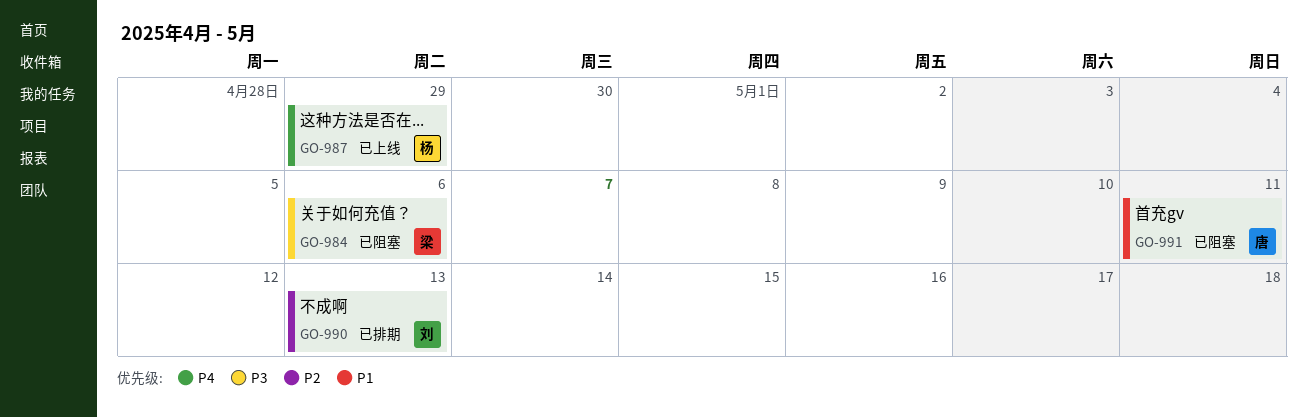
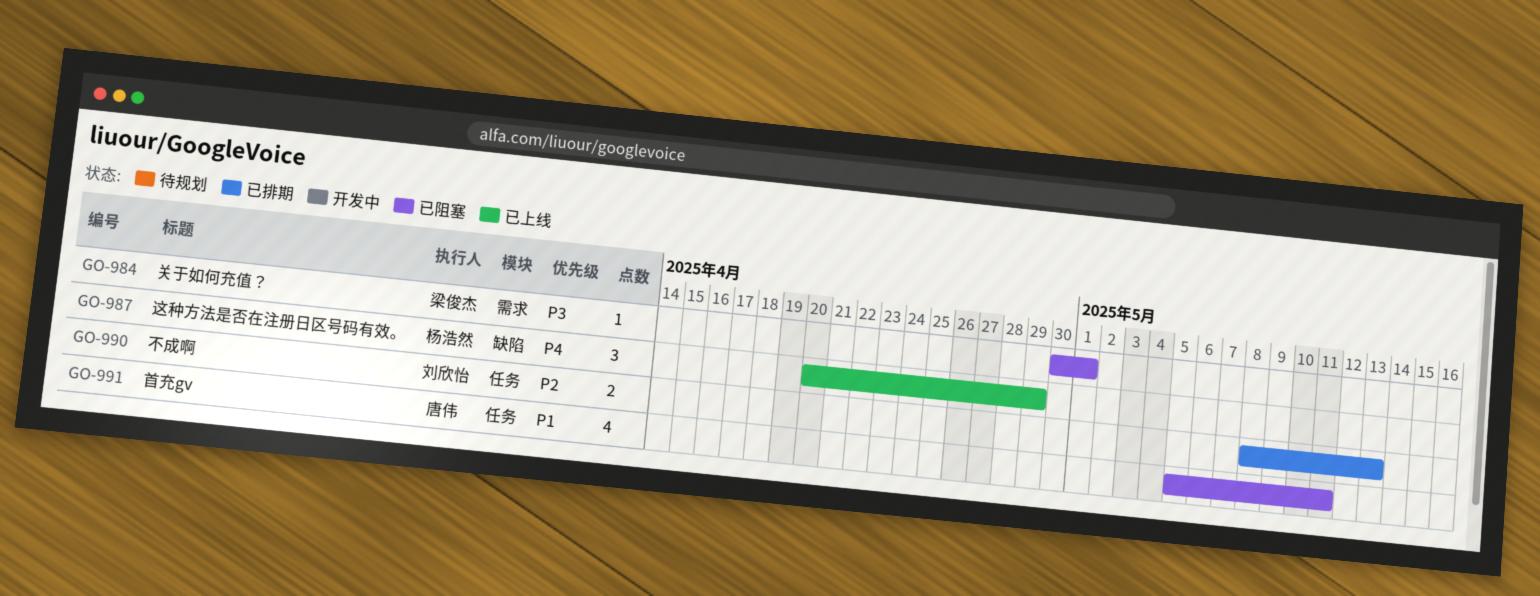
GO-984, due: May 6 -> May 1

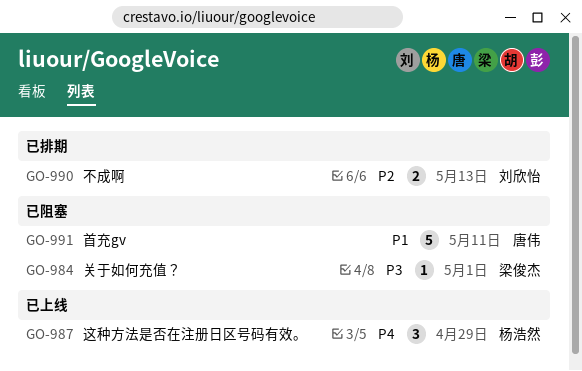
GO-991, estimate: 4 -> 5

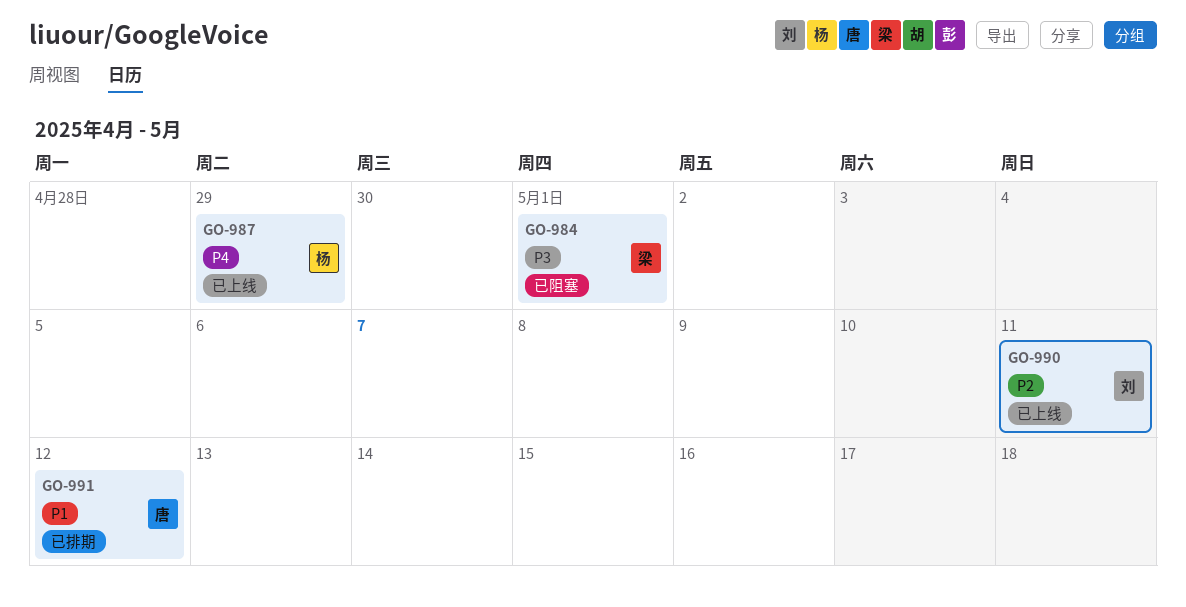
GO-990, status: 已排期 -> 已上线
GO-990, due: May 13 -> May 11
GO-991, status: 已阻塞 -> 已排期
GO-991, due: May 11 -> May 12

